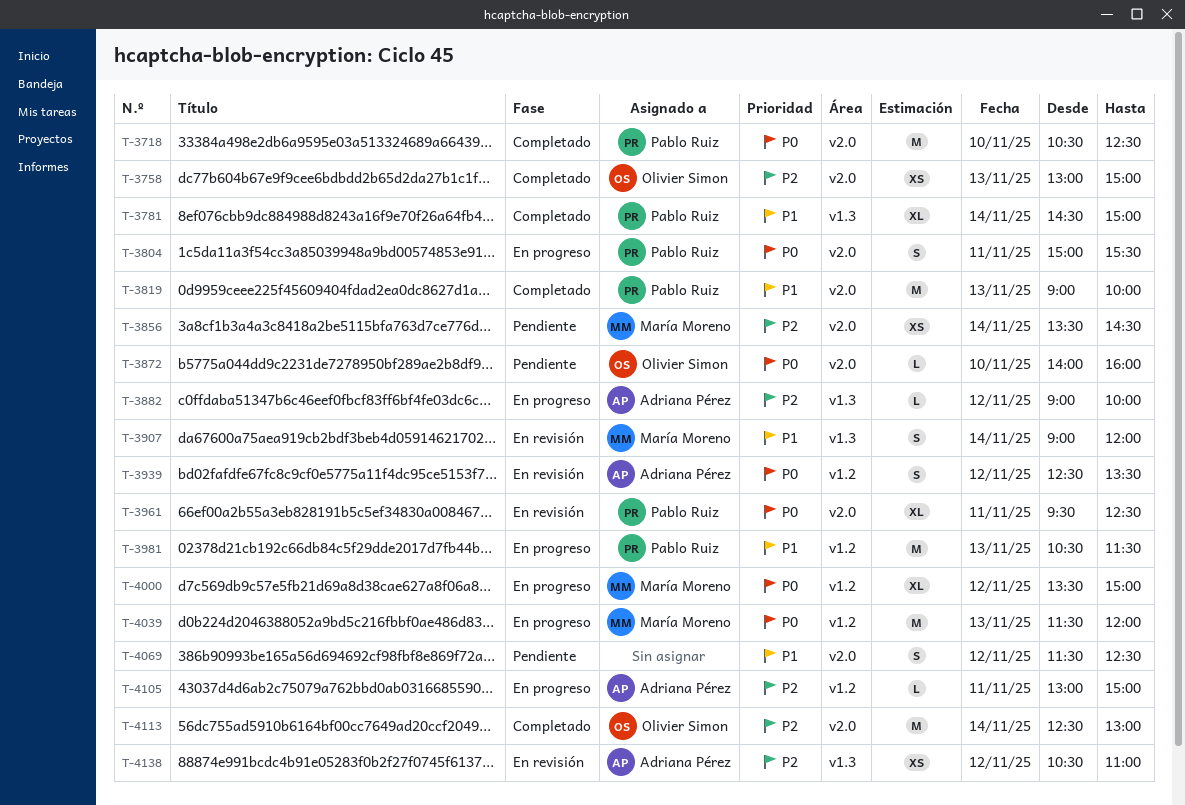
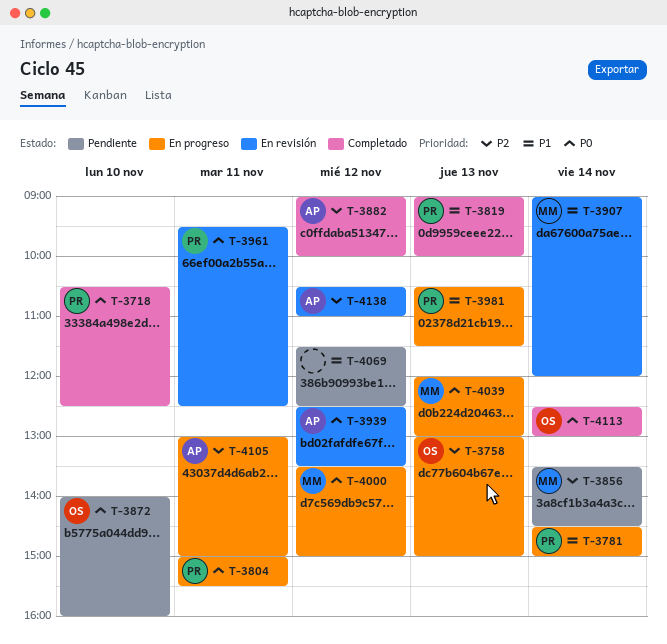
T-3758, status: Completado -> En progreso
T-3781, status: Completado -> En progreso
T-3882, status: En progreso -> Completado
T-4039, begins: 11:30 -> 12:00
T-4039, ends: 12:00 -> 13:00
T-4113, priority: P2 -> P0

